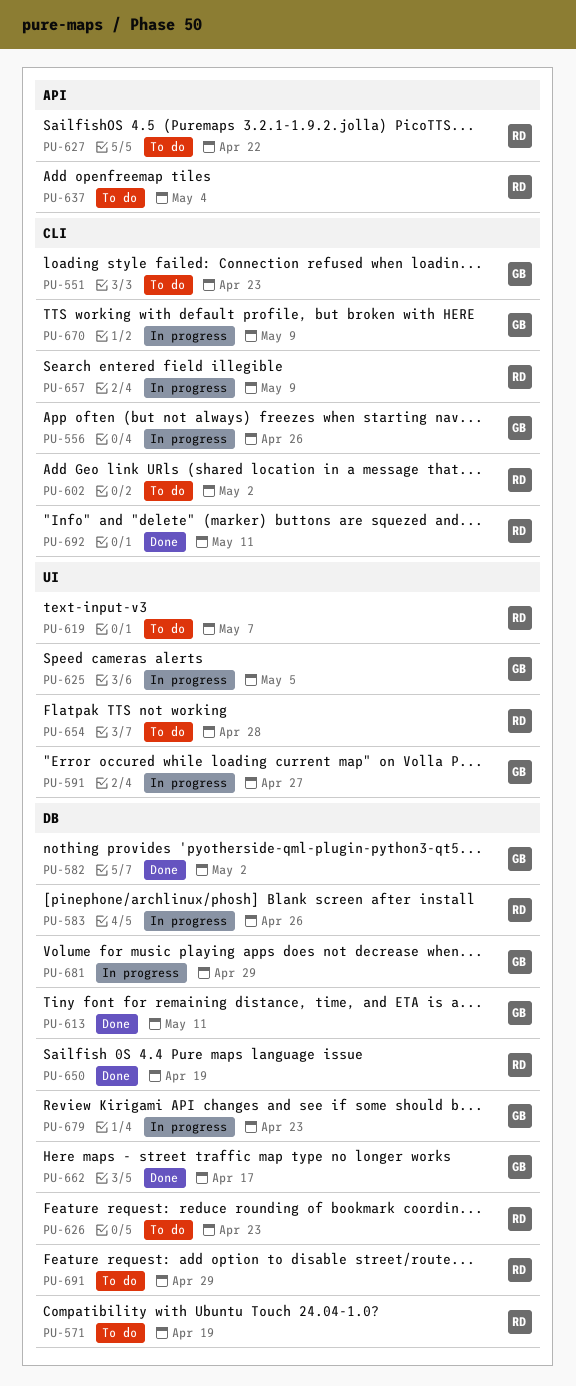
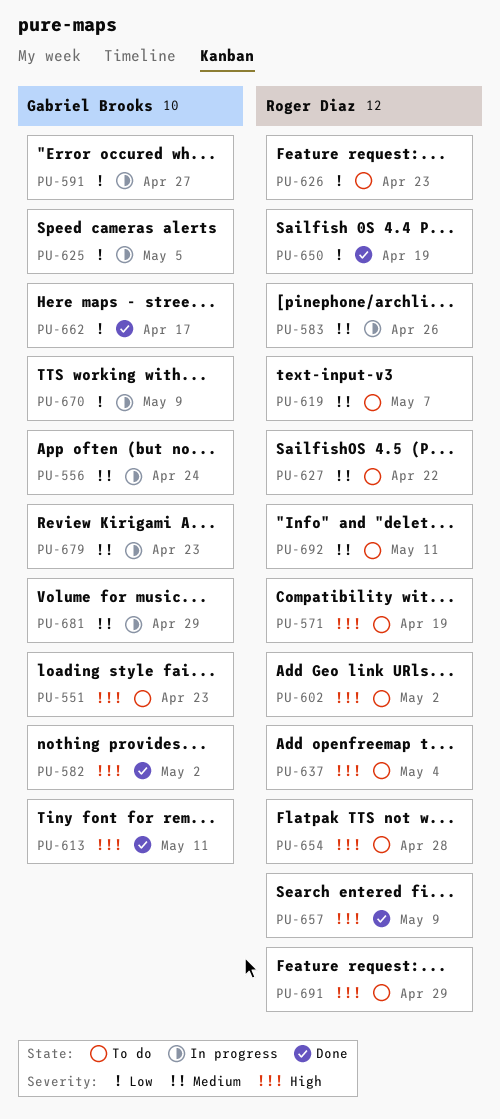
PU-556, due: Apr 26 -> Apr 24
PU-657, status: In progress -> Done
PU-692, status: Done -> To do

